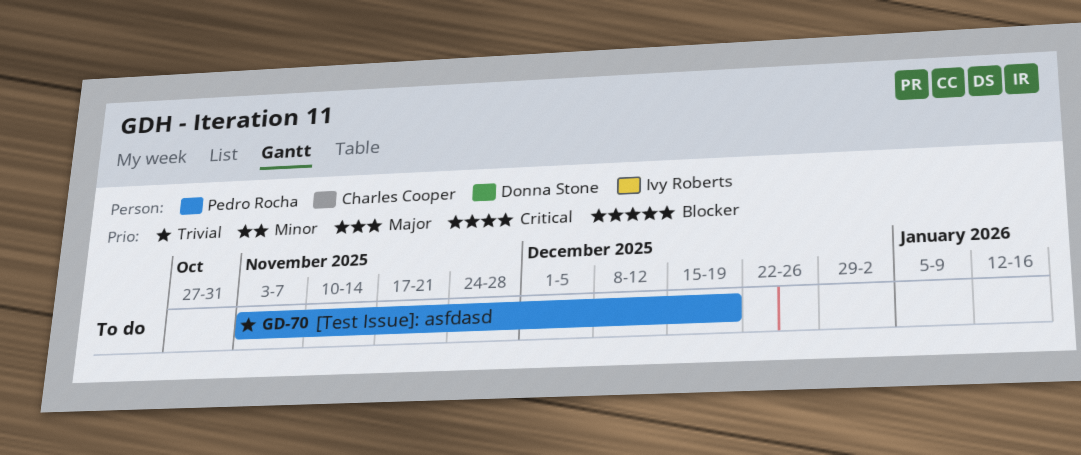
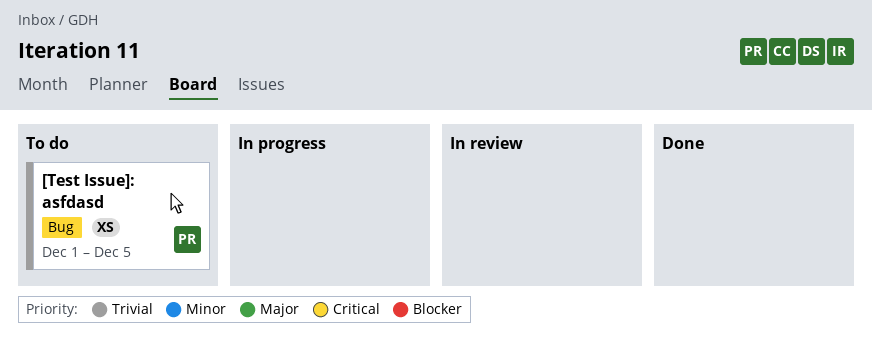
[Test Issue]: asfdasd, start: Nov 3 -> Dec 1
[Test Issue]: asfdasd, due: Dec 19 -> Dec 5

